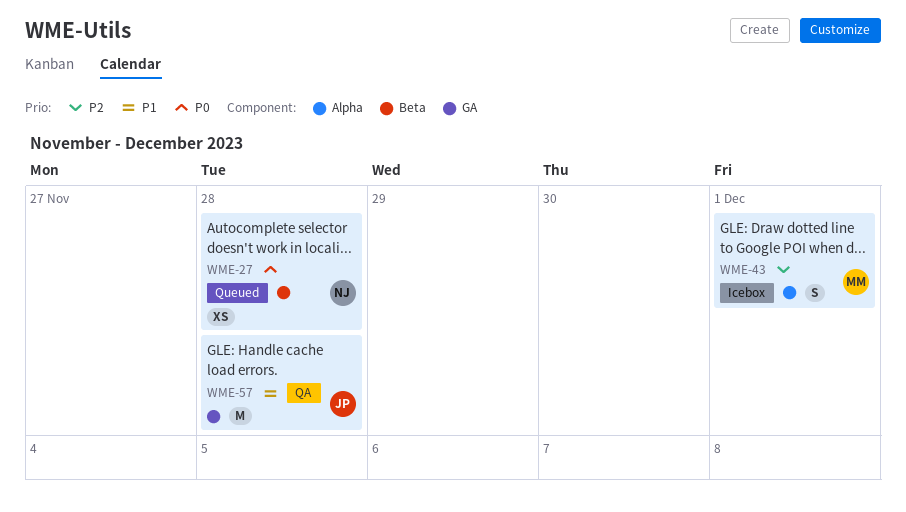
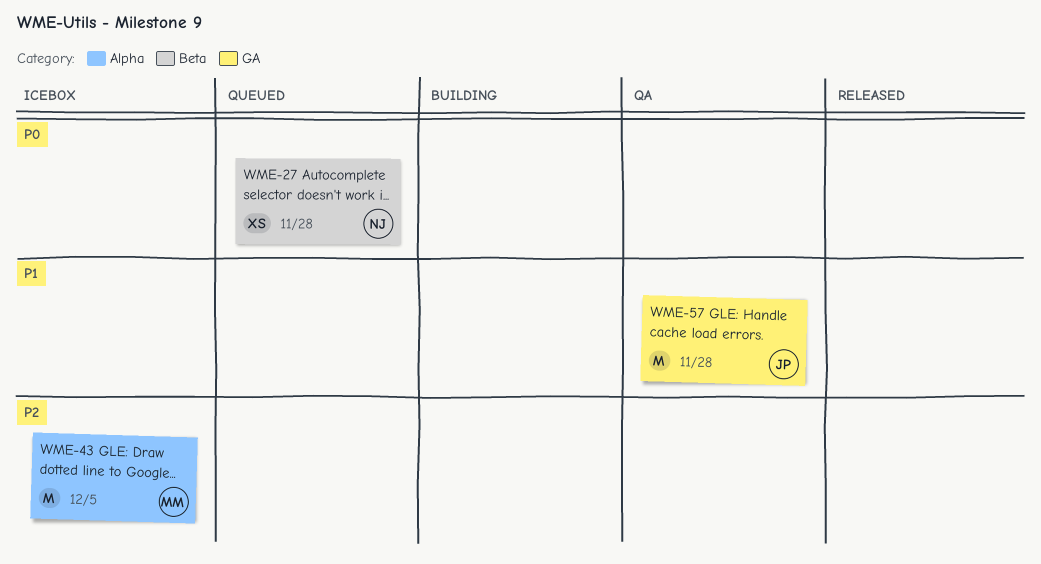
WME-43, estimate: S -> M
WME-43, due: Dec 1 -> Dec 5

